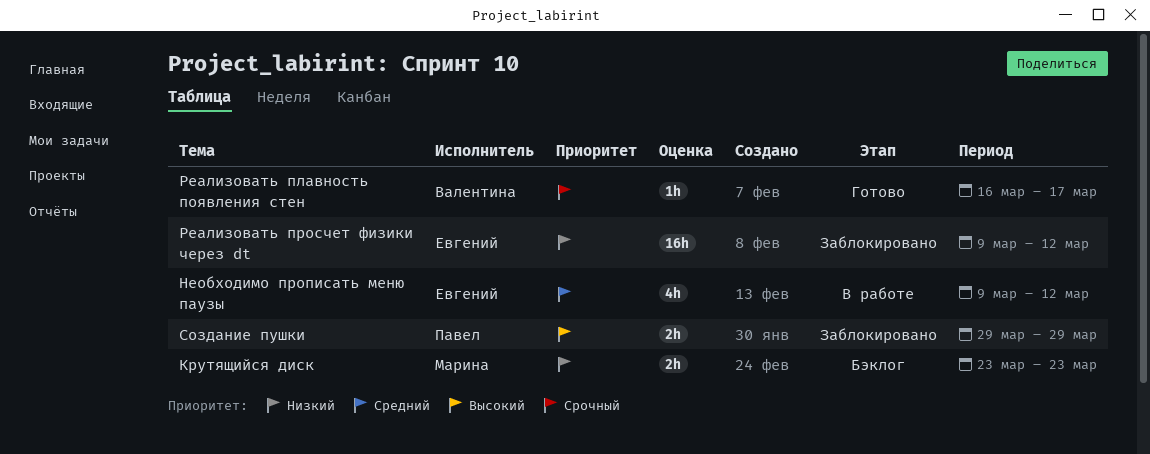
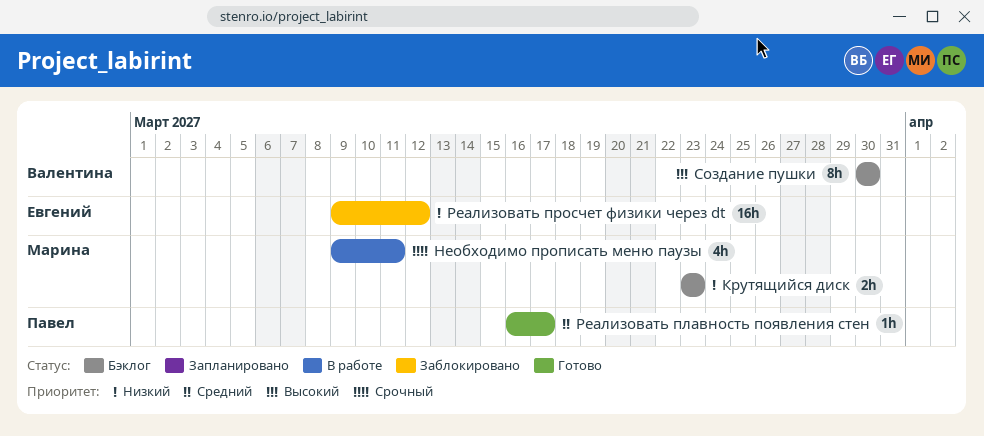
Необходимо прописать меню паузы, owner: Евгений -> Марина
Необходимо прописать меню паузы, priority: Средний -> Срочный
Необходимо прописать меню паузы, due: Mar 12 -> Mar 11
Реализовать плавность появления стен, owner: Валентина -> Павел
Реализовать плавность появления стен, priority: Срочный -> Средний
Создание пушки, status: Заблокировано -> Бэклог
Создание пушки, owner: Павел -> Валентина
Создание пушки, estimate: 2h -> 8h
Создание пушки, start: Mar 29 -> Mar 30
Создание пушки, due: Mar 29 -> Mar 30

